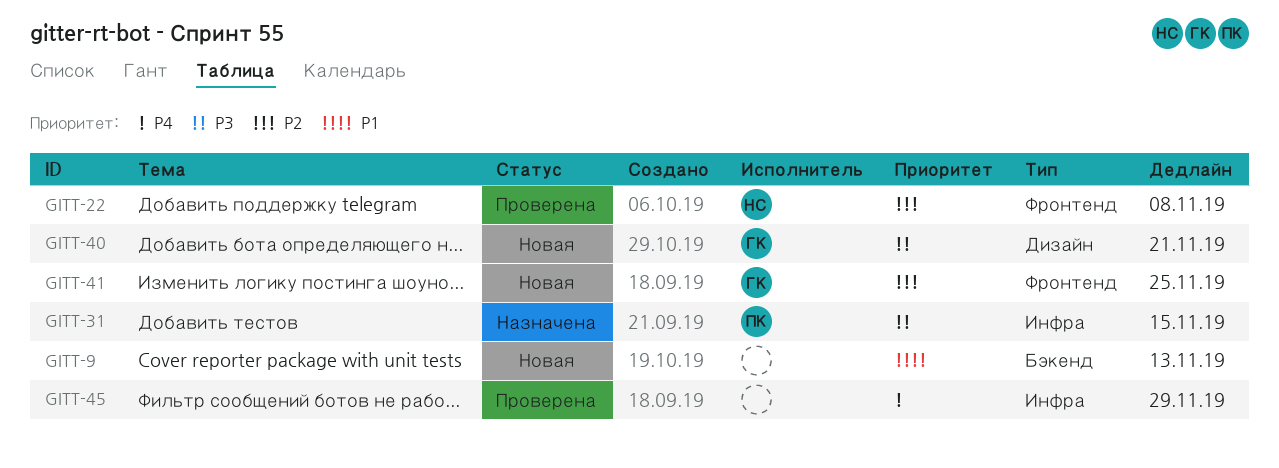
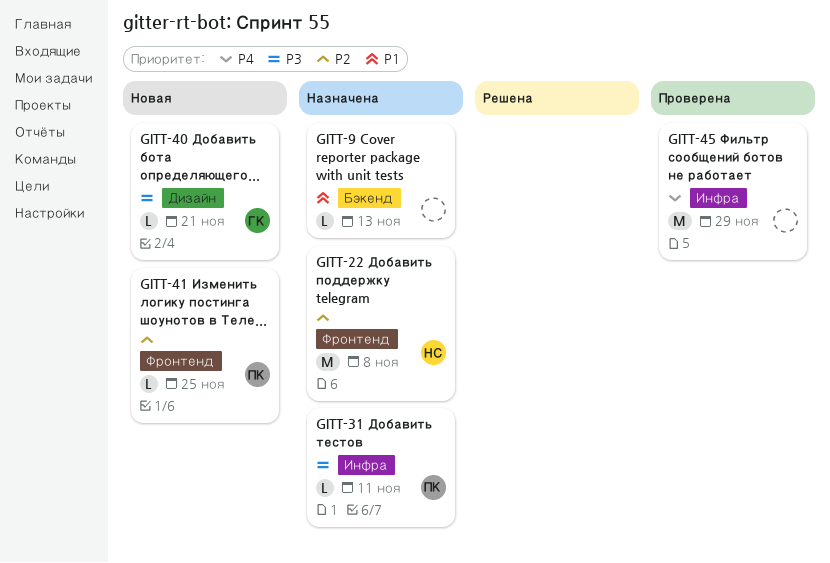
GITT-9, status: Новая -> Назначена
GITT-22, status: Проверена -> Назначена
GITT-31, due: Nov 15 -> Nov 11
GITT-41, owner: ГК -> ПК

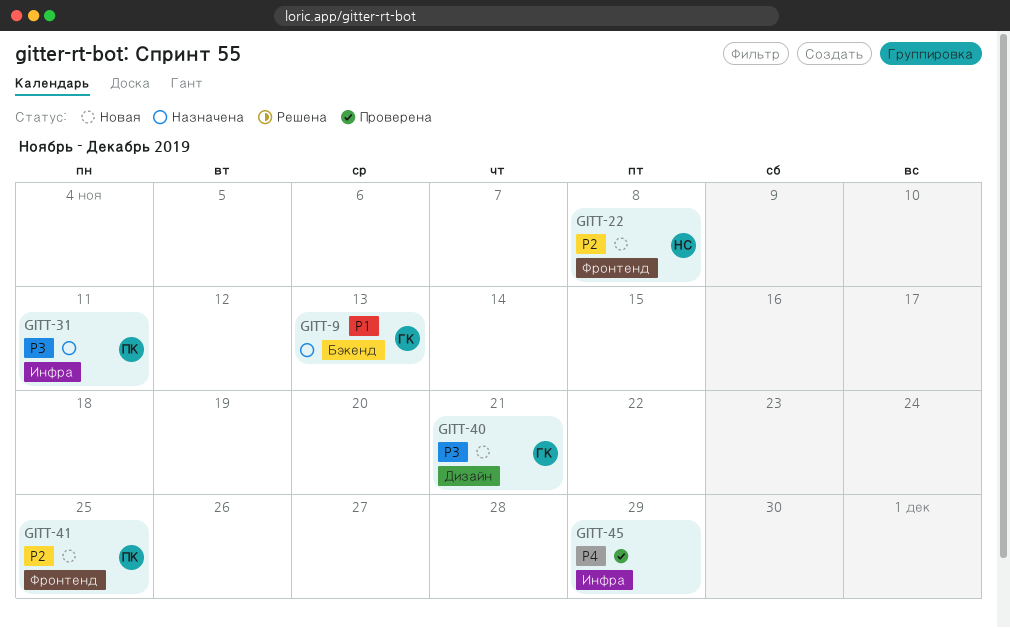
GITT-9, owner: none -> ГК
GITT-22, status: Назначена -> Новая

